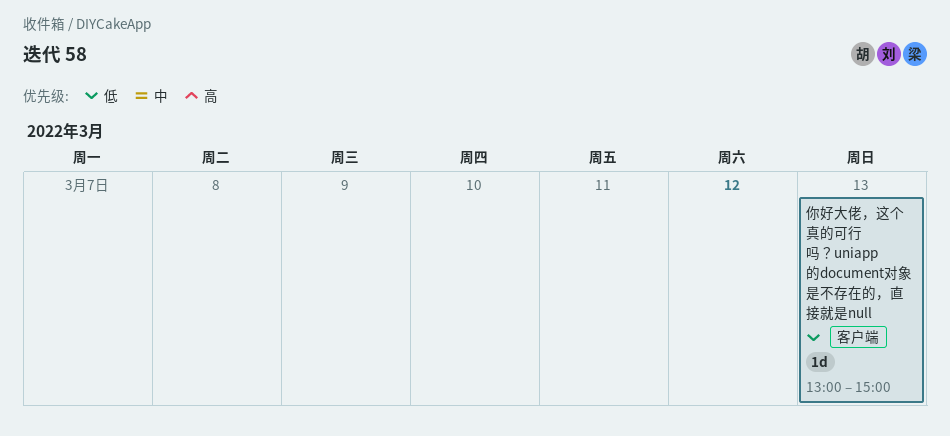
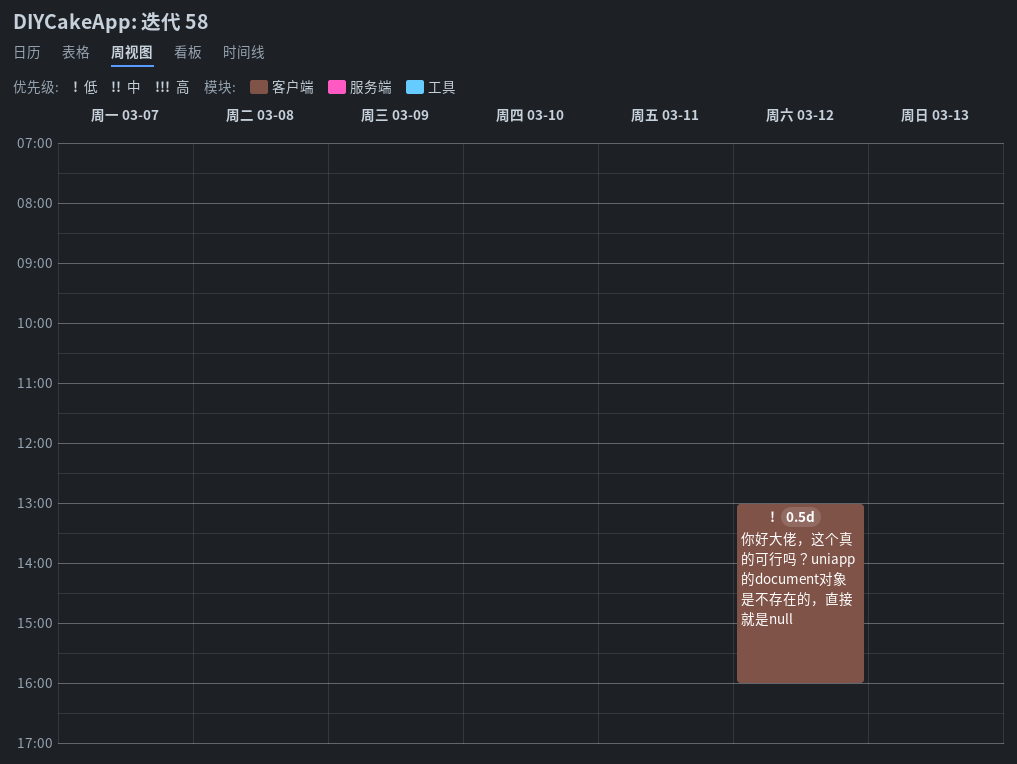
你好大佬，这个真的可行吗？uniapp的document对象是不存在的，直接就是null, estimate: 1d -> 0.5d
你好大佬，这个真的可行吗？uniapp的document对象是不存在的，直接就是null, day: Mar 13 -> Mar 12
你好大佬，这个真的可行吗？uniapp的document对象是不存在的，直接就是null, ends: 15:00 -> 16:00

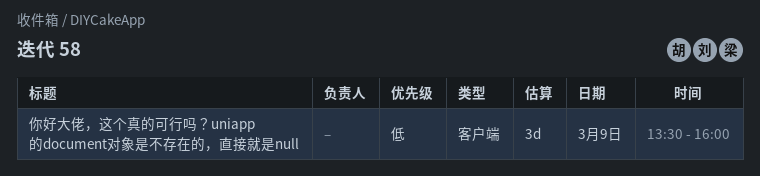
你好大佬，这个真的可行吗？uniapp的document对象是不存在的，直接就是null, estimate: 0.5d -> 3d
你好大佬，这个真的可行吗？uniapp的document对象是不存在的，直接就是null, day: Mar 12 -> Mar 9
你好大佬，这个真的可行吗？uniapp的document对象是不存在的，直接就是null, begins: 13:00 -> 13:30

